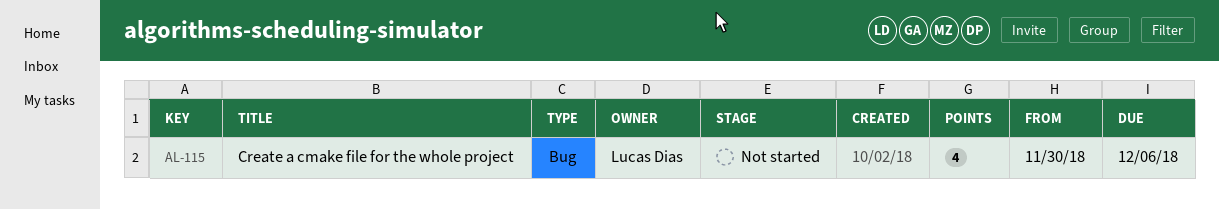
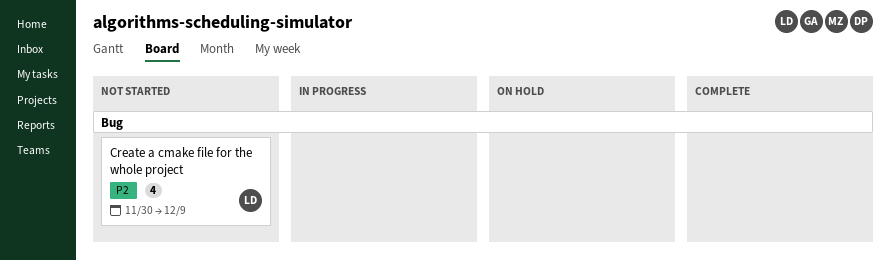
Create a cmake file for the whole project, due: Dec 6 -> Dec 9

